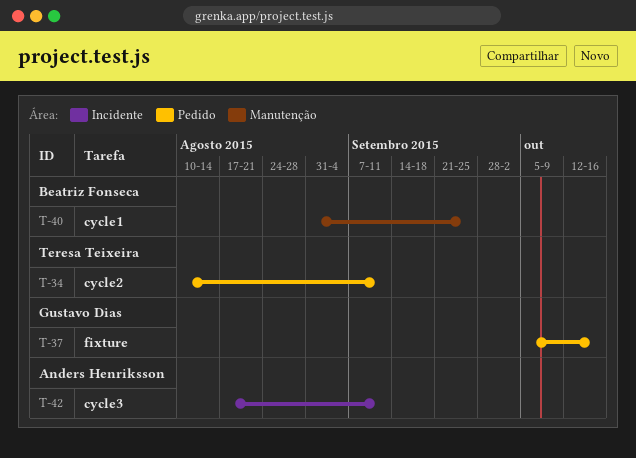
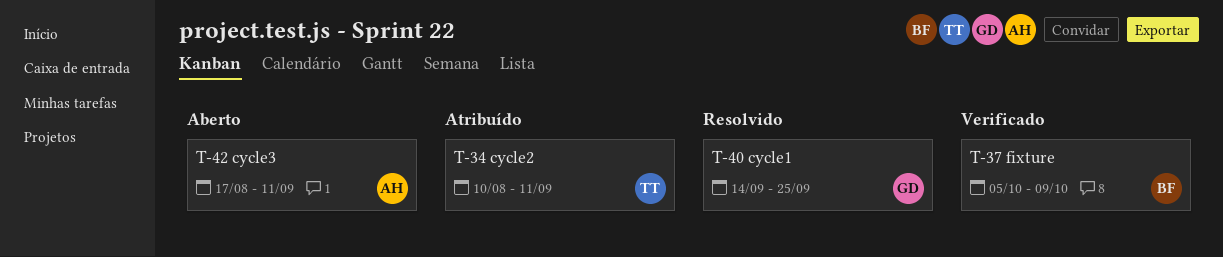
T-37, owner: Gustavo Dias -> Beatriz Fonseca
T-37, due: Oct 16 -> Oct 9
T-40, owner: Beatriz Fonseca -> Gustavo Dias
T-40, start: Aug 31 -> Sep 14

